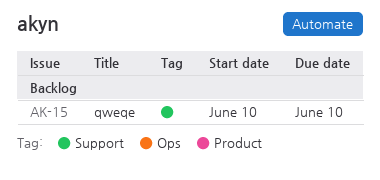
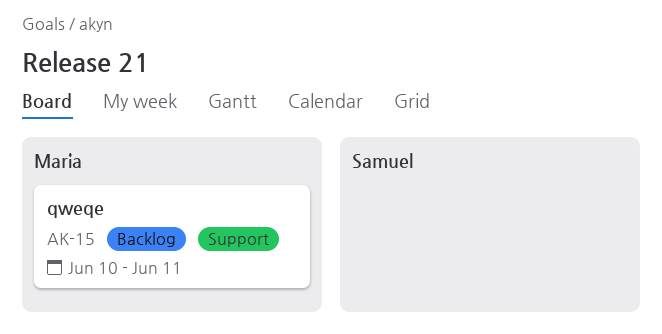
AK-15, due: Jun 10 -> Jun 11

